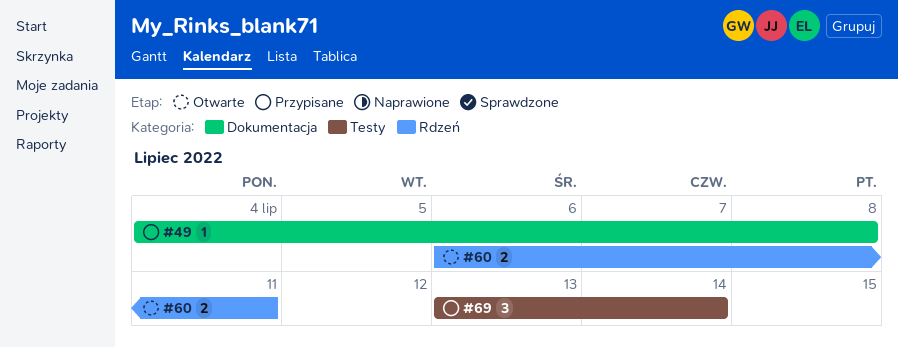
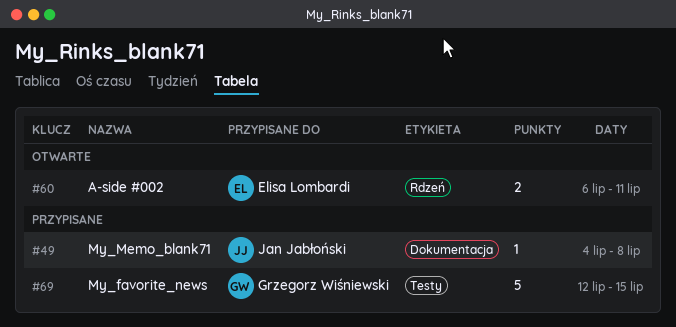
#69, estimate: 3 -> 5
#69, start: Jul 13 -> Jul 12
#69, due: Jul 14 -> Jul 15

